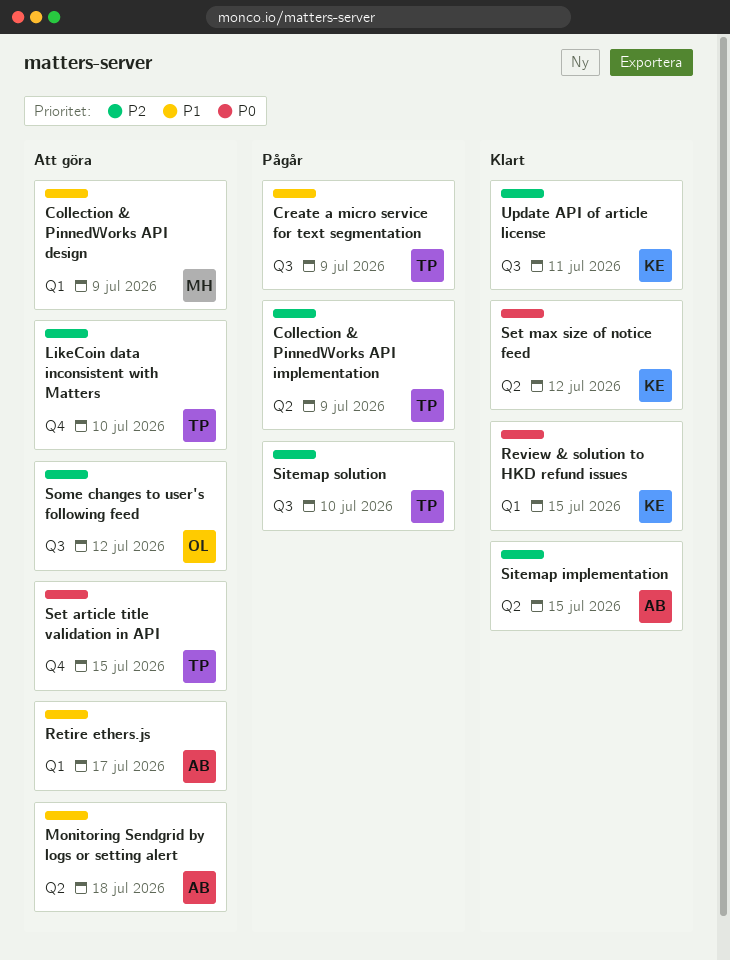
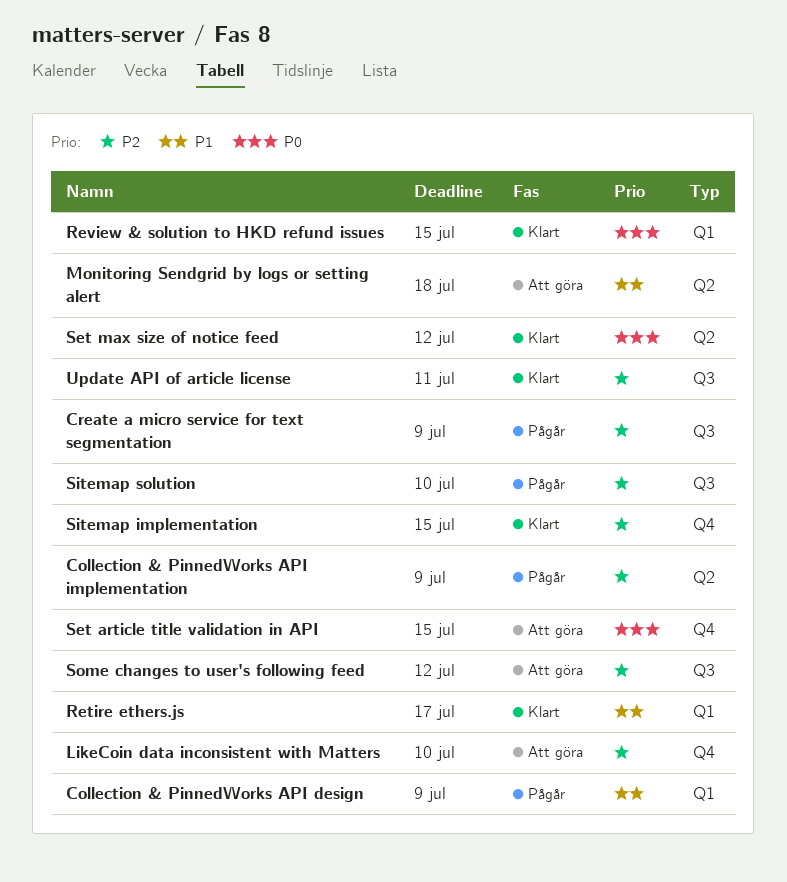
Collection & PinnedWorks API design, status: Att göra -> Pågår
Create a micro service for text segmentation, priority: P1 -> P2
Retire ethers.js, status: Att göra -> Klart
Sitemap implementation, label: Q2 -> Q4

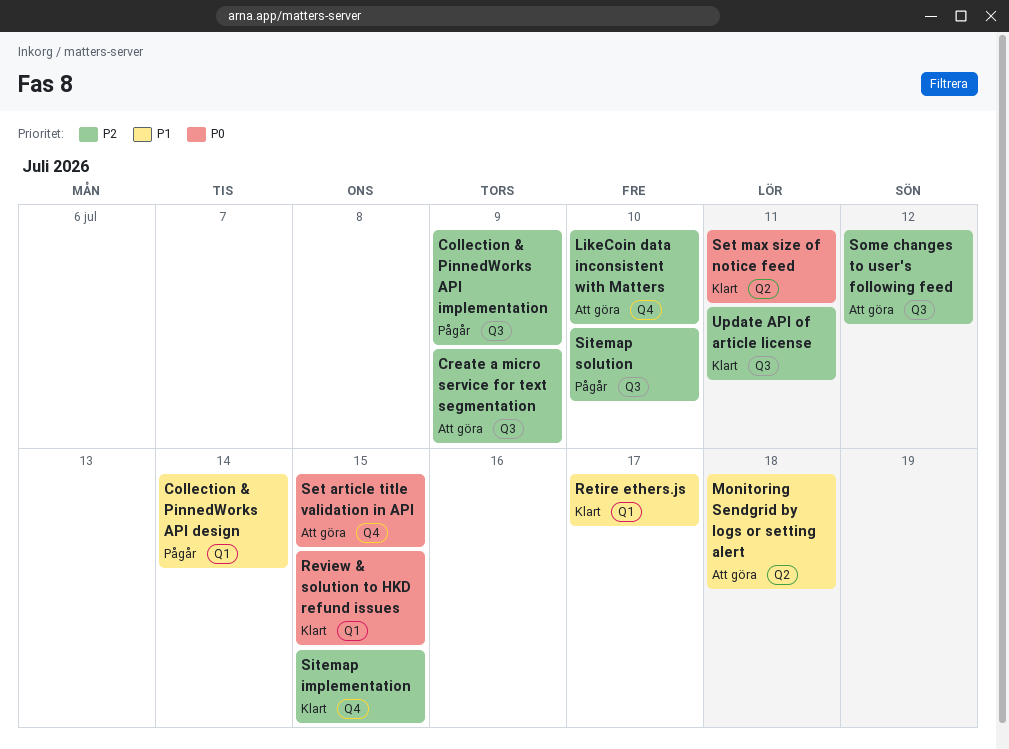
Collection & PinnedWorks API design, due: Jul 9 -> Jul 14
Collection & PinnedWorks API implementation, label: Q2 -> Q3
Create a micro service for text segmentation, status: Pågår -> Att göra
Set max size of notice feed, due: Jul 12 -> Jul 11

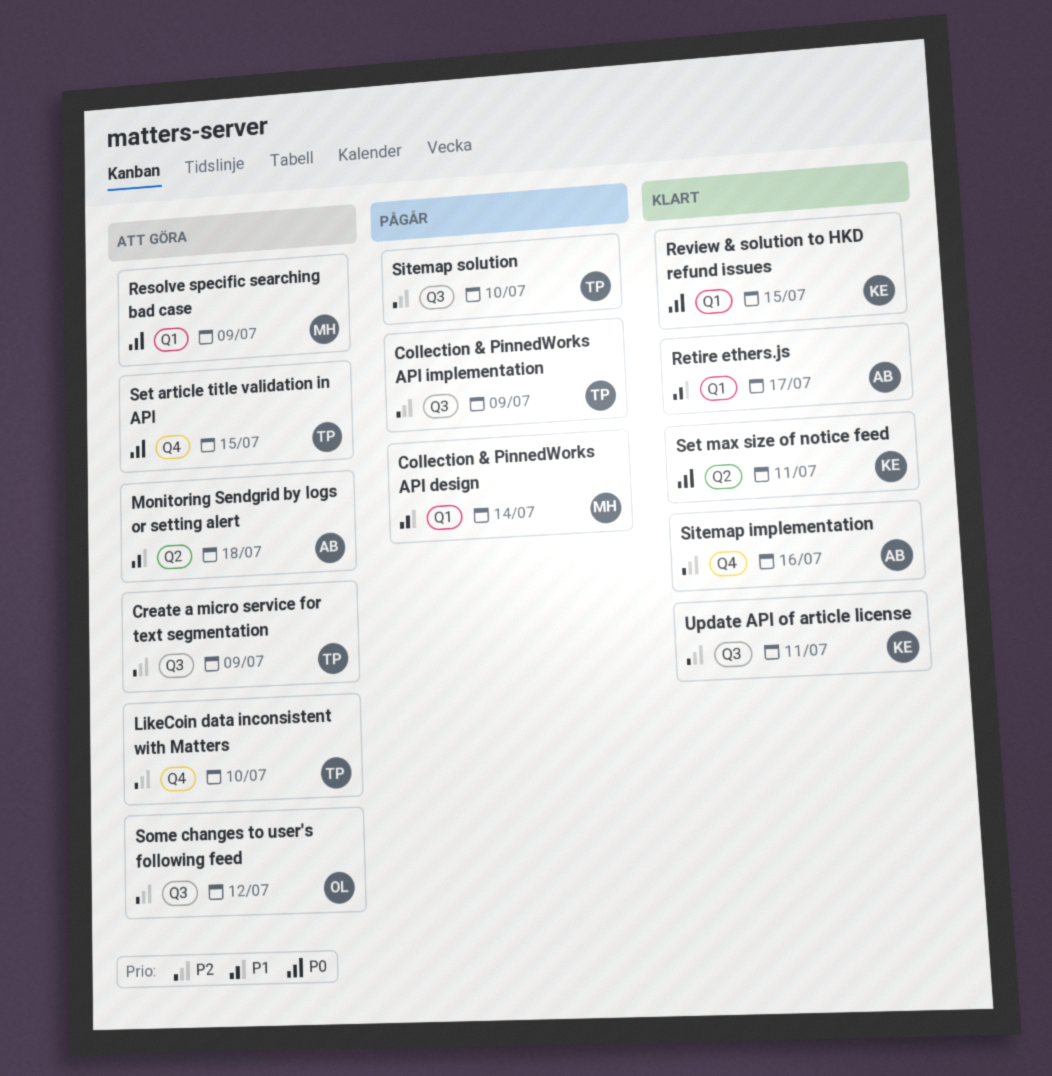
Resolve specific searching bad case: none -> present
Sitemap implementation, due: Jul 15 -> Jul 16

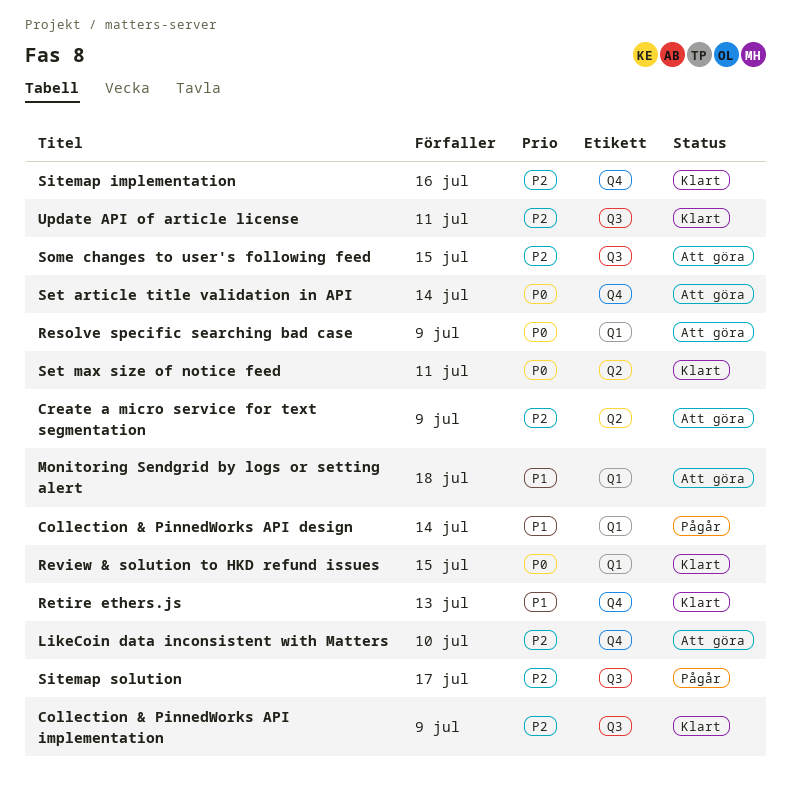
Collection & PinnedWorks API implementation, status: Pågår -> Klart
Create a micro service for text segmentation, label: Q3 -> Q2
Monitoring Sendgrid by logs or setting alert, label: Q2 -> Q1
Retire ethers.js, label: Q1 -> Q4
Retire ethers.js, due: Jul 17 -> Jul 13
Set article title validation in API, due: Jul 15 -> Jul 14
Sitemap solution, due: Jul 10 -> Jul 17
Some changes to user's following feed, due: Jul 12 -> Jul 15

